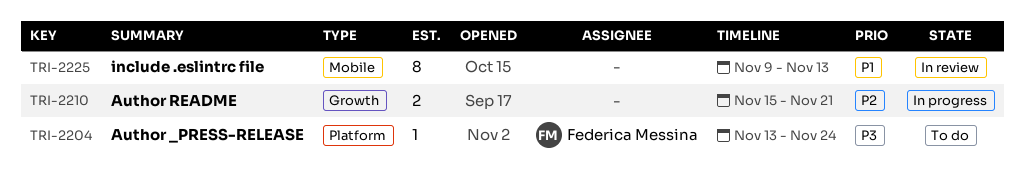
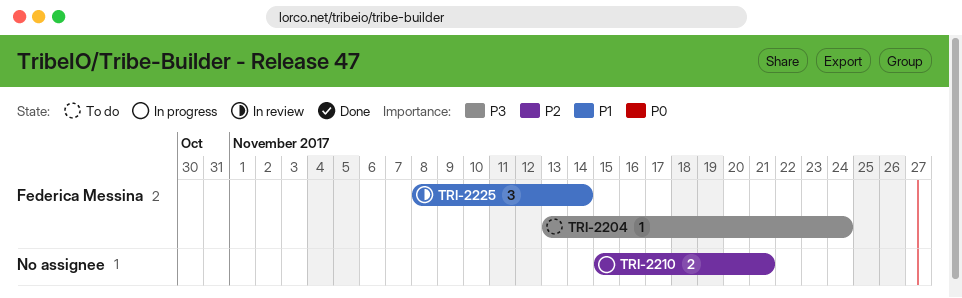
TRI-2225, owner: none -> Federica Messina
TRI-2225, estimate: 8 -> 3
TRI-2225, start: Nov 9 -> Nov 8
TRI-2225, due: Nov 13 -> Nov 14

